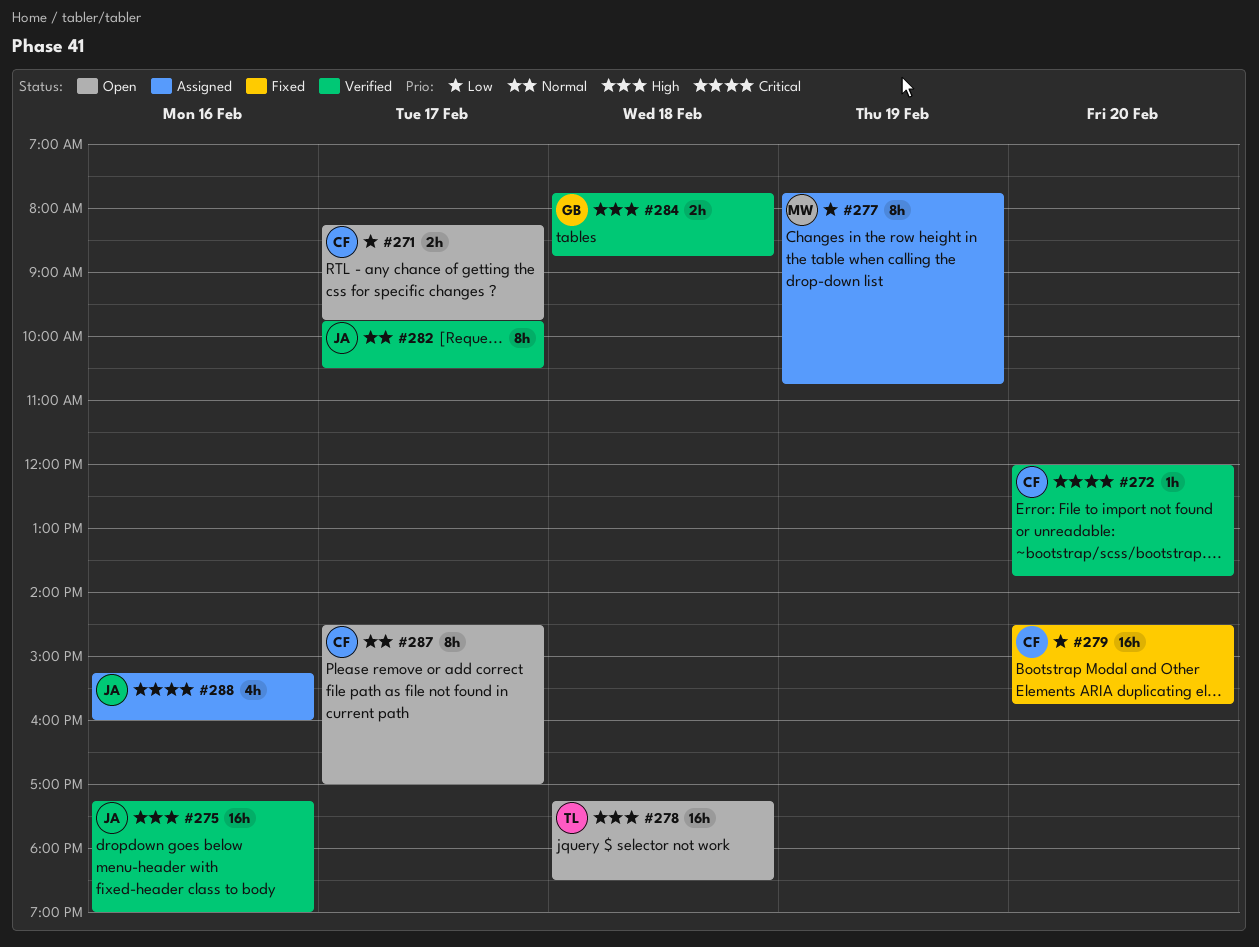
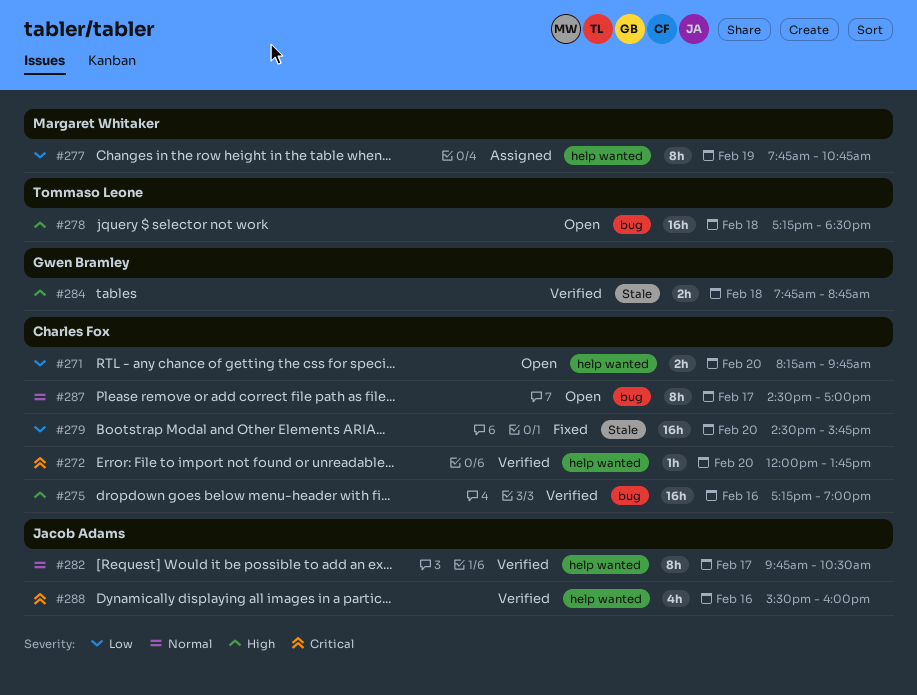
#271, day: Feb 17 -> Feb 20
#275, owner: Jacob Adams -> Charles Fox
#288, status: Assigned -> Verified
#288, begins: 15:15 -> 15:30

